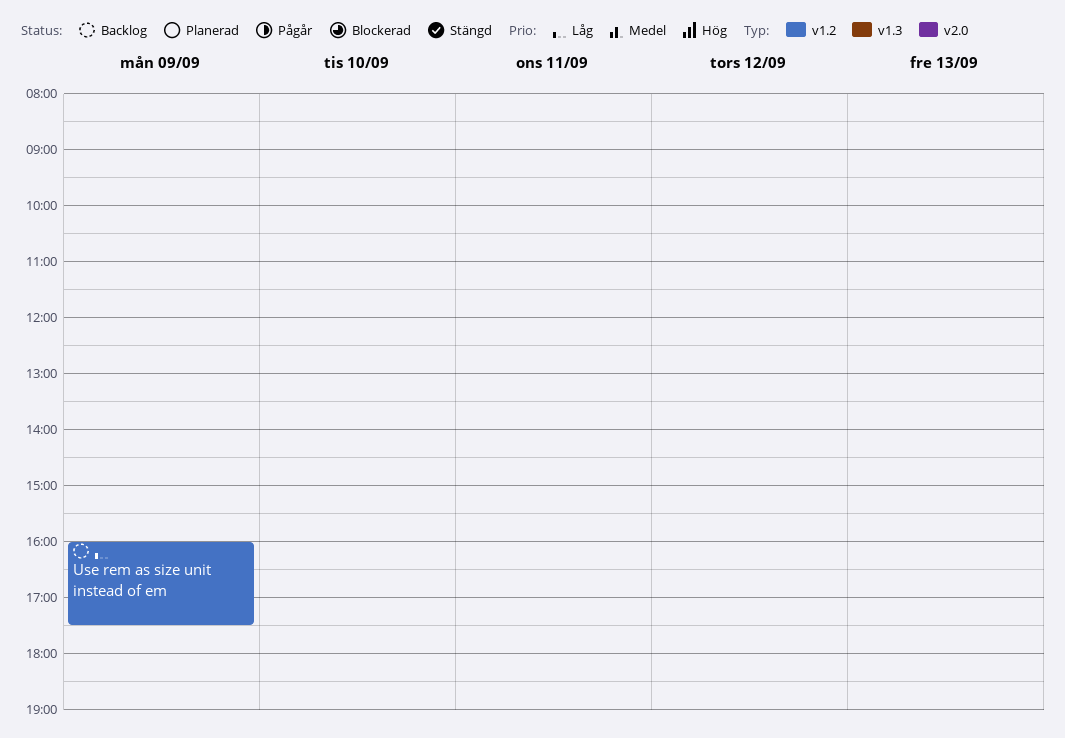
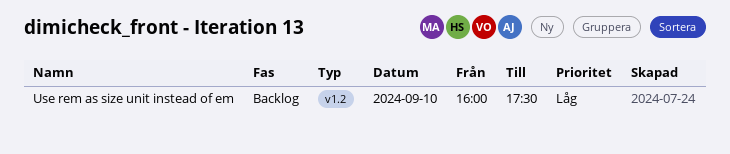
Use rem as size unit instead of em, day: Sep 9 -> Sep 10

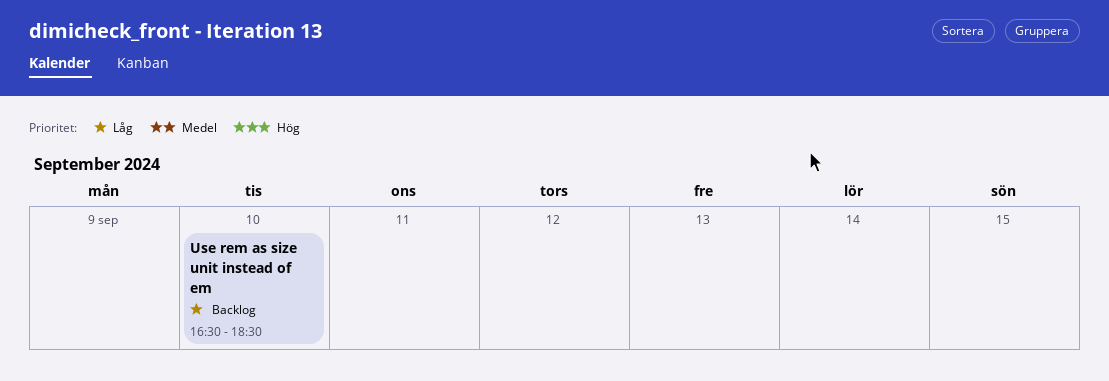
Use rem as size unit instead of em, begins: 16:00 -> 16:30
Use rem as size unit instead of em, ends: 17:30 -> 18:30

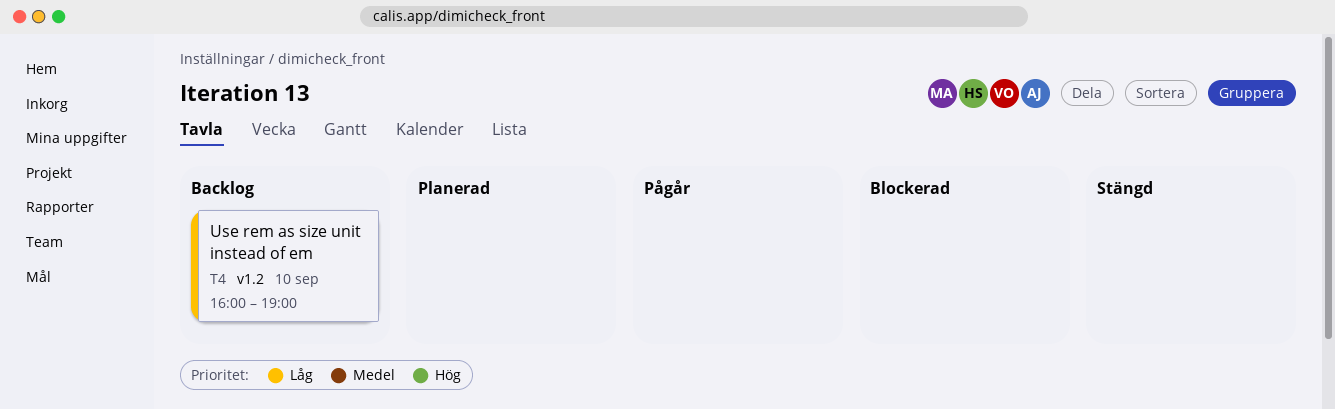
Use rem as size unit instead of em, begins: 16:30 -> 16:00
Use rem as size unit instead of em, ends: 18:30 -> 19:00

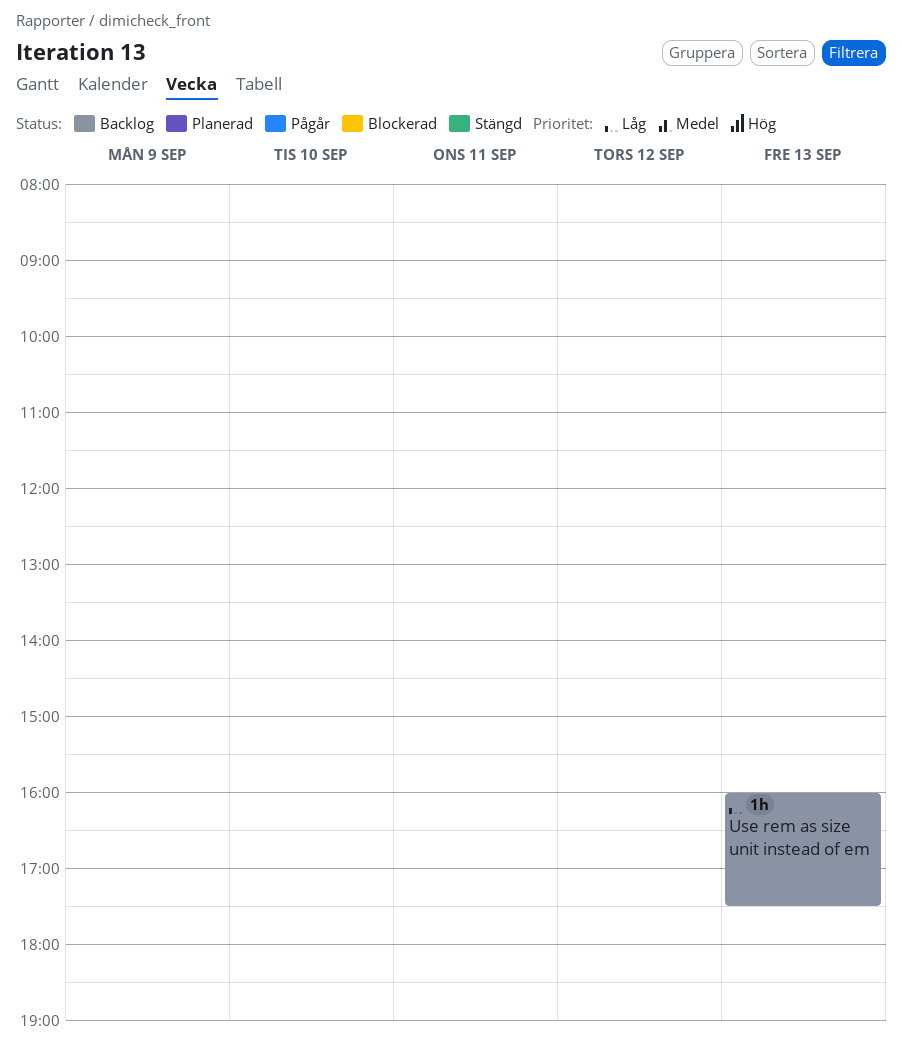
Use rem as size unit instead of em, day: Sep 10 -> Sep 13
Use rem as size unit instead of em, ends: 19:00 -> 17:30

